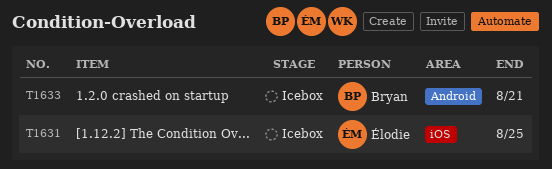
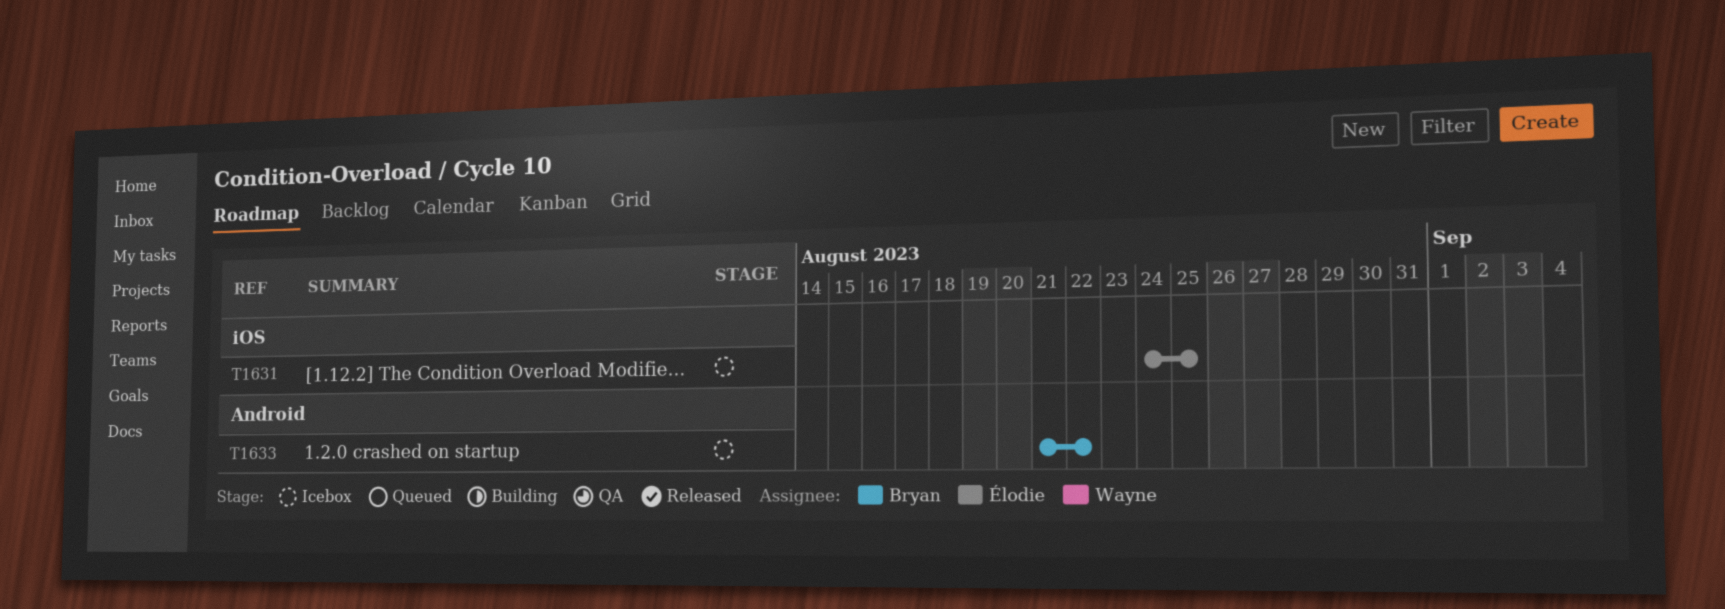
T1633, due: Aug 21 -> Aug 22

